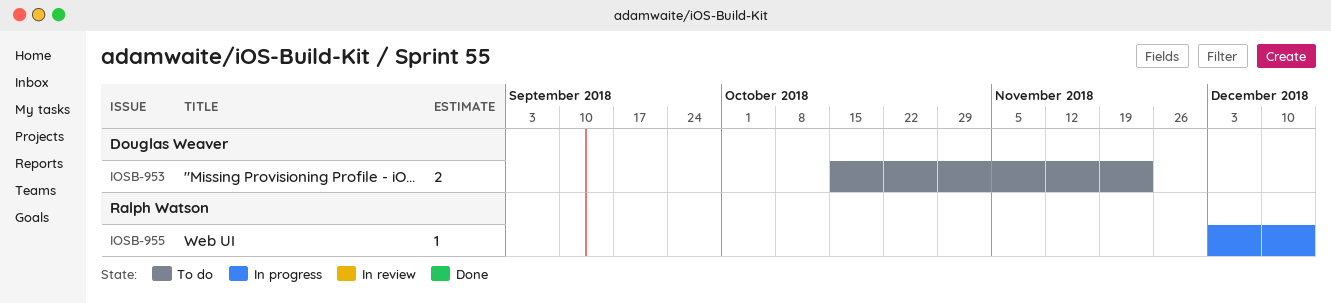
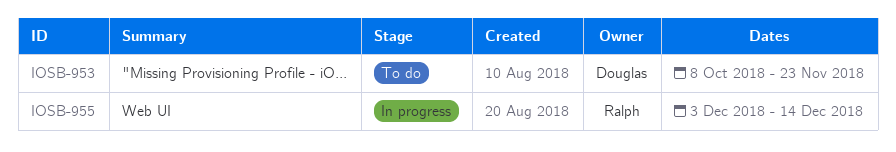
IOSB-953, start: Oct 15 -> Oct 8

